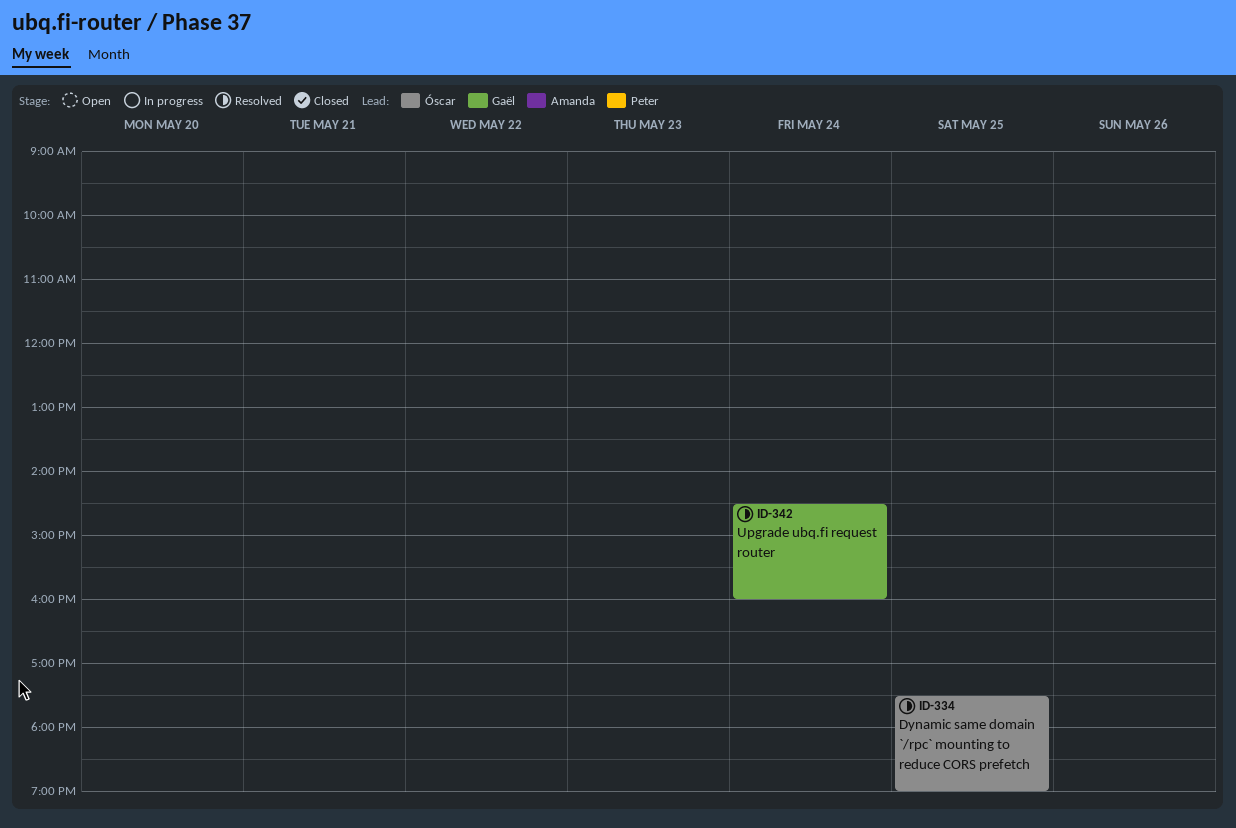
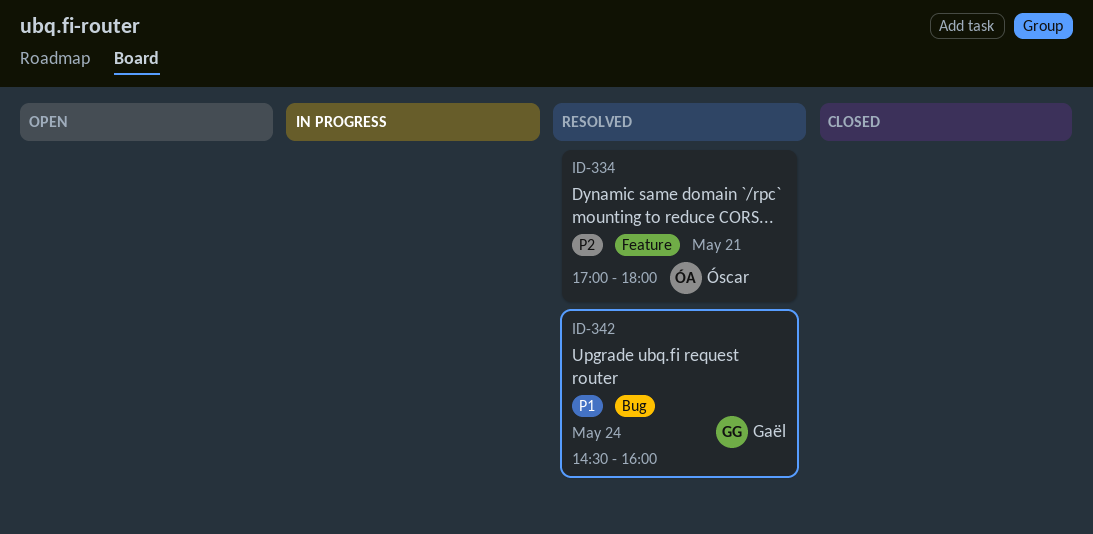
ID-334, day: May 25 -> May 21
ID-334, begins: 17:30 -> 17:00
ID-334, ends: 19:00 -> 18:00

